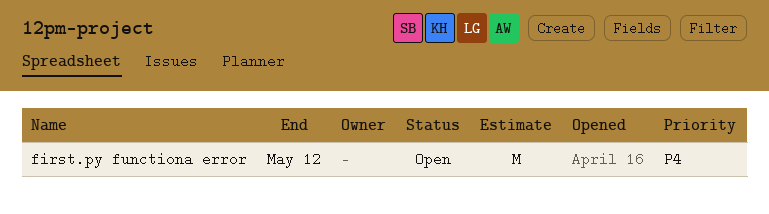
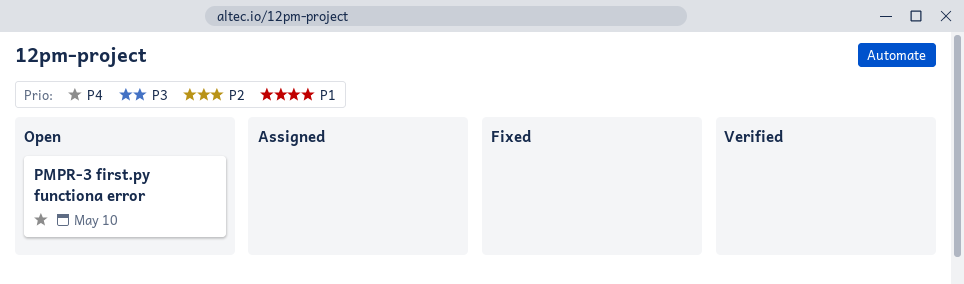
first.py functiona error, due: May 12 -> May 10

